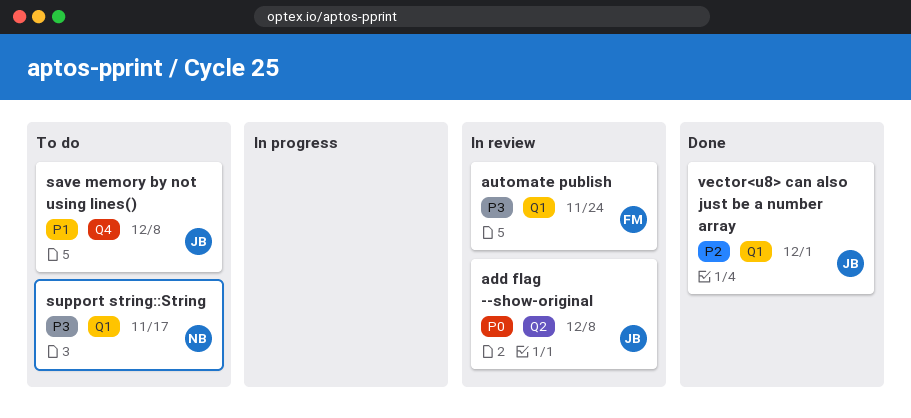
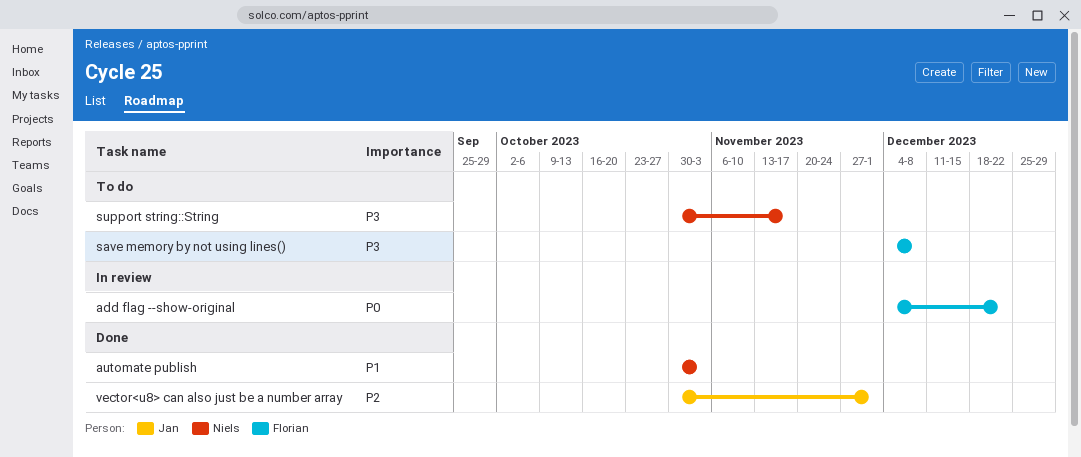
add flag --show-original, owner: Jan -> Florian
add flag --show-original, due: Dec 8 -> Dec 22
automate publish, status: In review -> Done
automate publish, owner: Florian -> Niels
automate publish, priority: P3 -> P1
automate publish, due: Nov 24 -> Nov 3
save memory by not using lines(), owner: Jan -> Florian
save memory by not using lines(), priority: P1 -> P3

